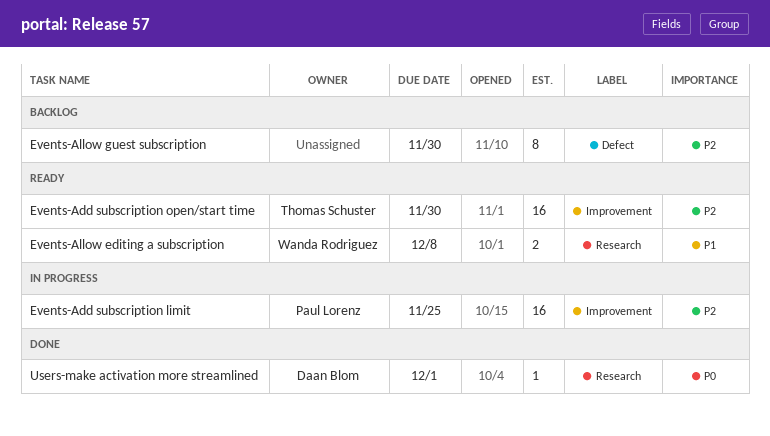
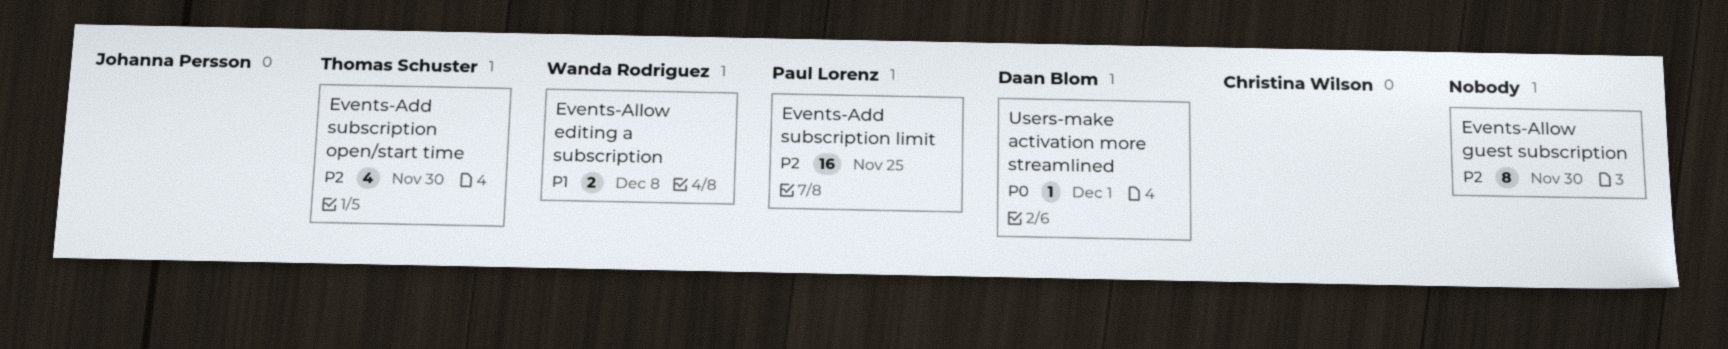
Events-Add subscription open/start time, estimate: 16 -> 4

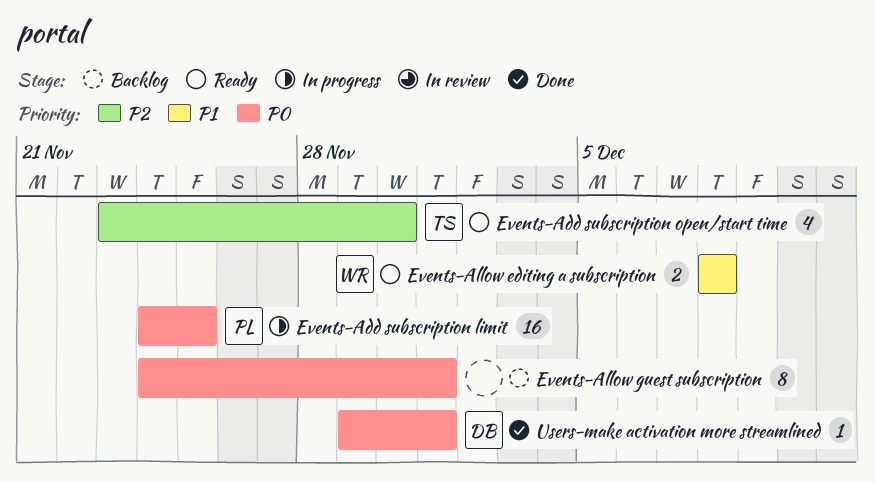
Events-Add subscription limit, priority: P2 -> P0
Events-Allow guest subscription, priority: P2 -> P0
Events-Allow guest subscription, due: Nov 30 -> Dec 1

